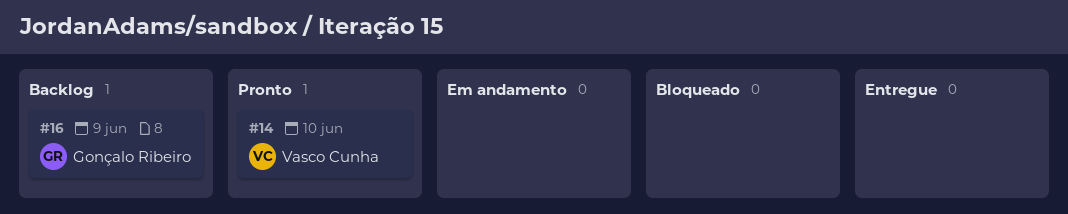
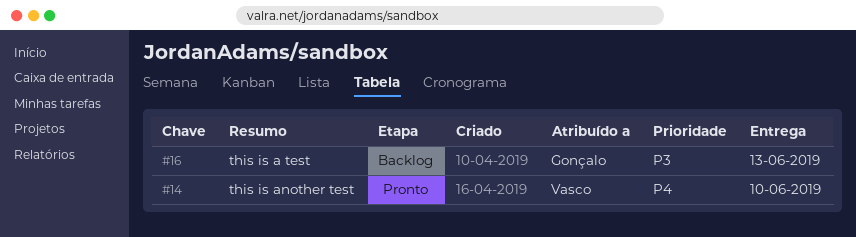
#16, due: Jun 9 -> Jun 13

